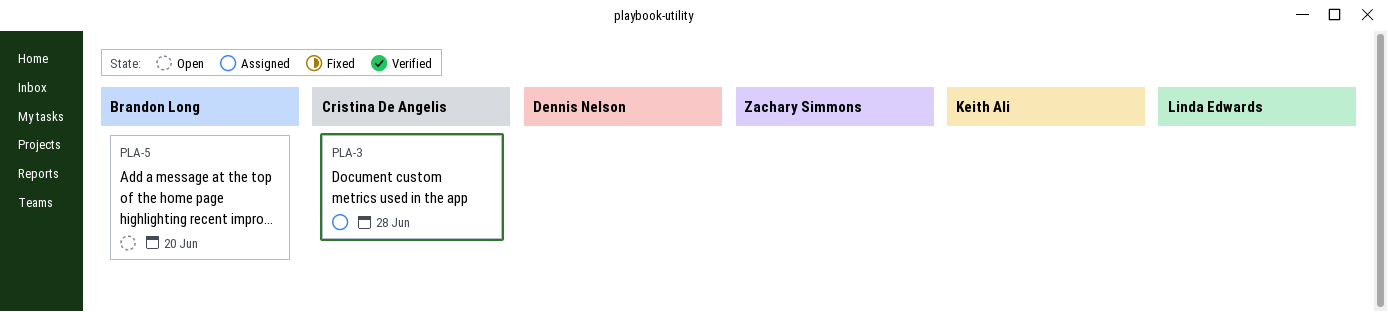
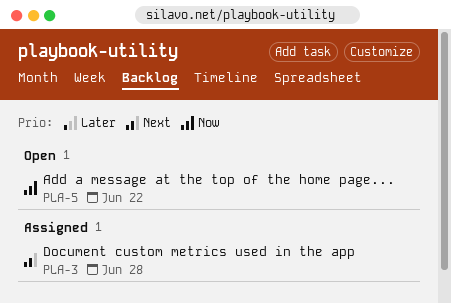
PLA-5, due: Jun 20 -> Jun 22

